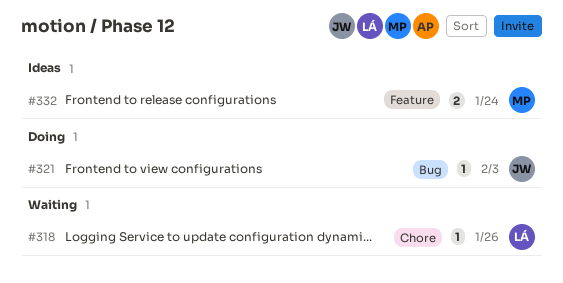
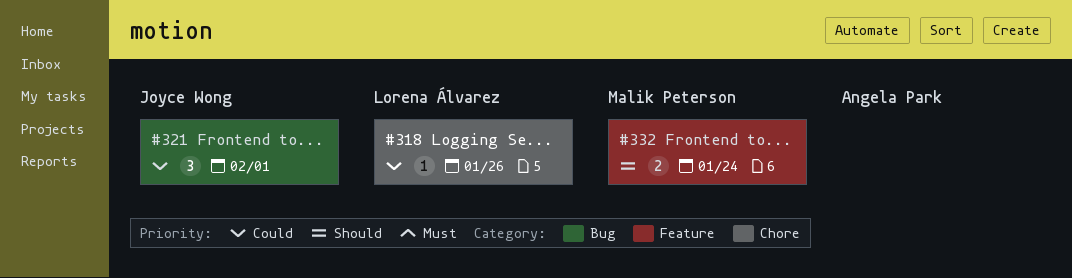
#321, estimate: 1 -> 3
#321, due: Feb 3 -> Feb 1

